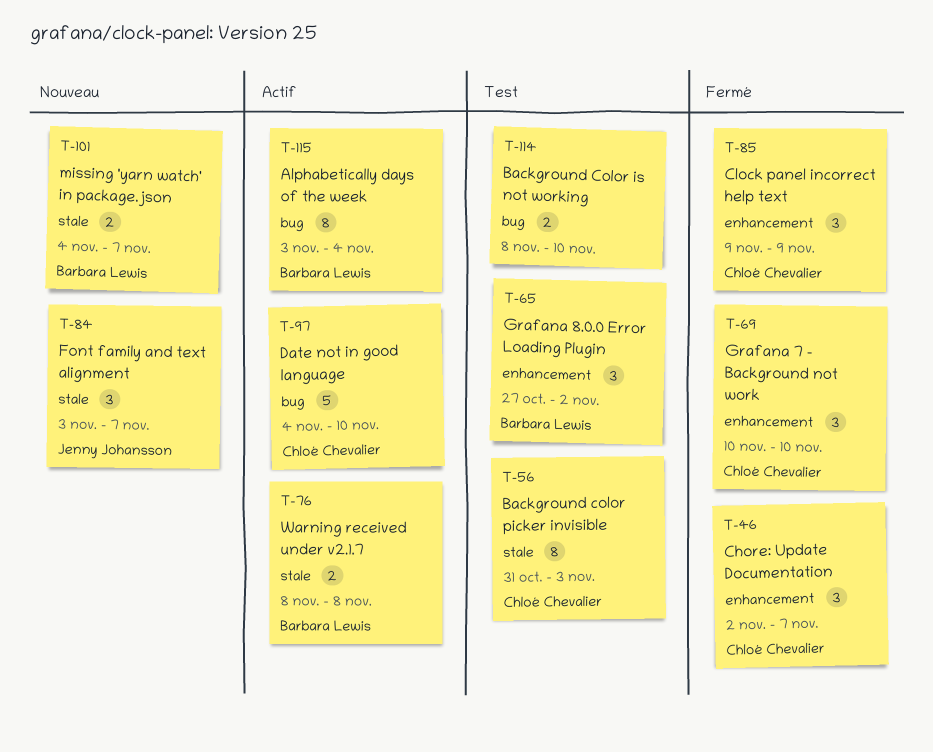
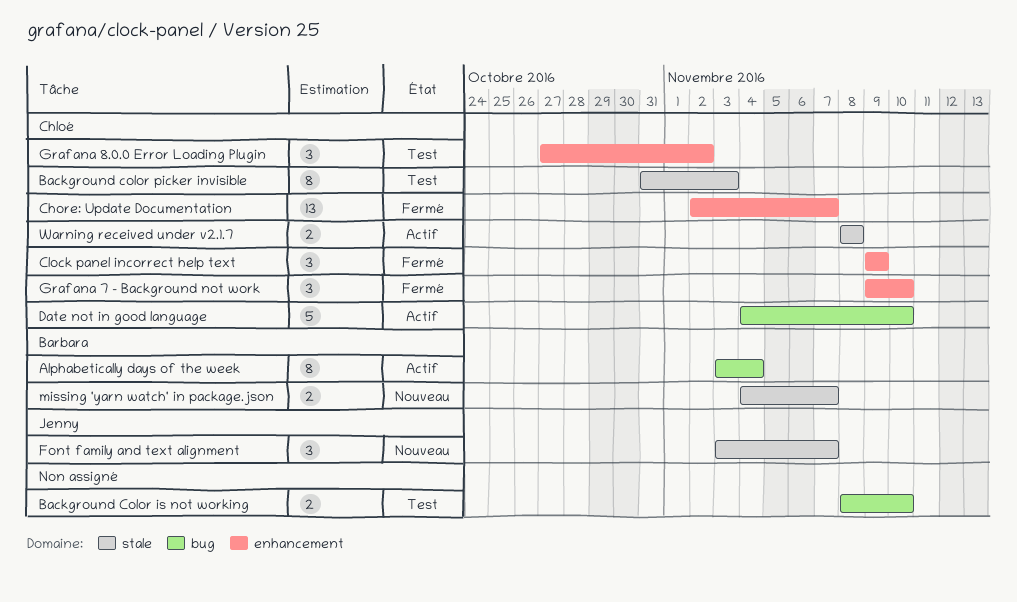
Chore: Update Documentation, estimate: 3 -> 13
Grafana 7 - Background not work, start: Nov 10 -> Nov 9
Grafana 8.0.0 Error Loading Plugin, owner: Barbara Lewis -> Chloé Chevalier
Warning received under v2.1.7, owner: Barbara Lewis -> Chloé Chevalier

